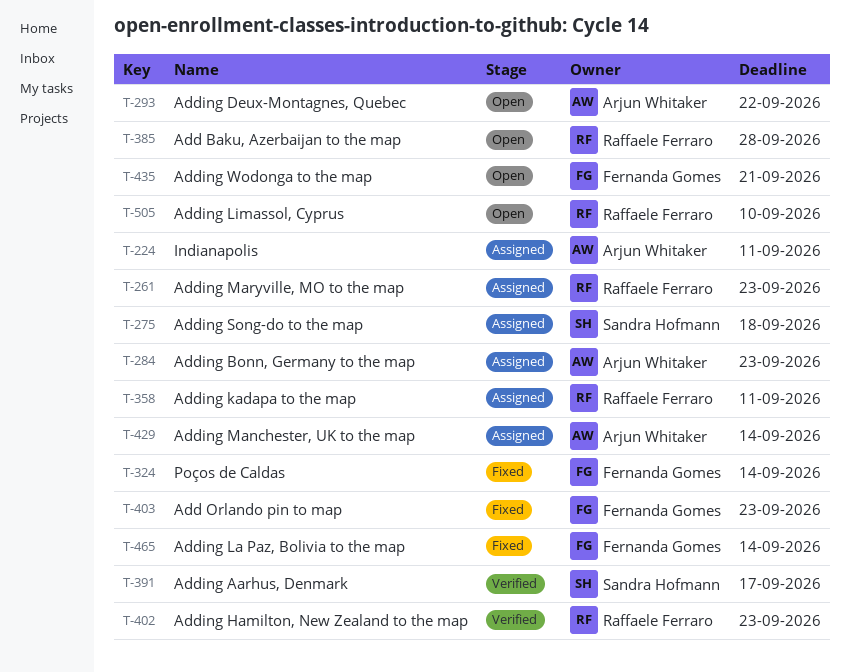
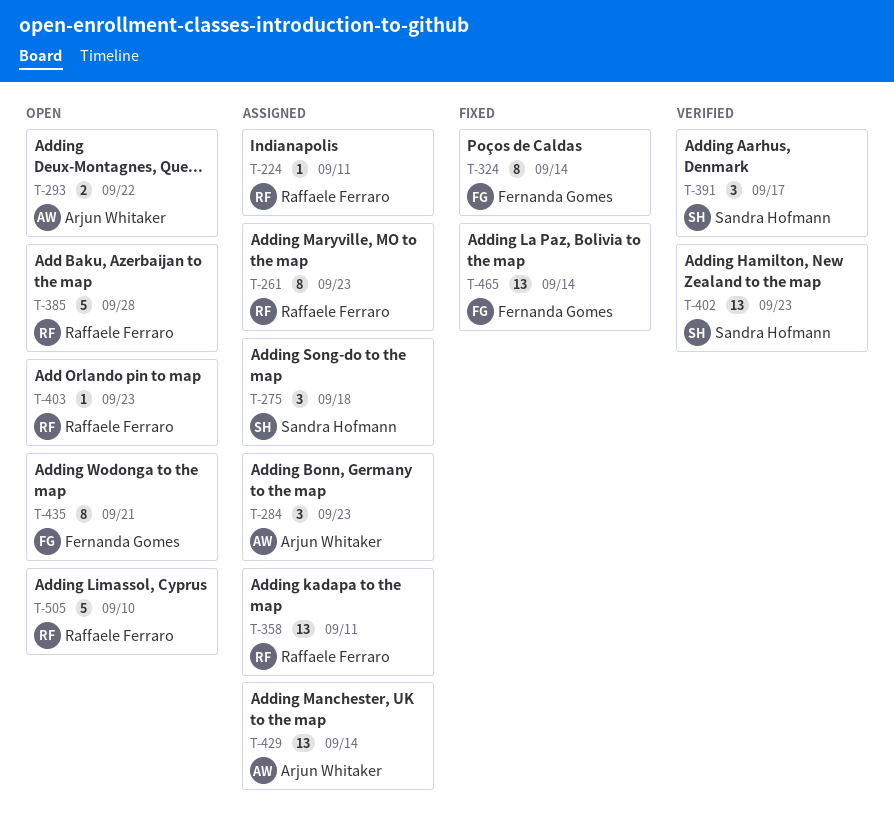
T-224, owner: Arjun Whitaker -> Raffaele Ferraro
T-402, owner: Raffaele Ferraro -> Sandra Hofmann
T-403, status: Fixed -> Open
T-403, owner: Fernanda Gomes -> Raffaele Ferraro

